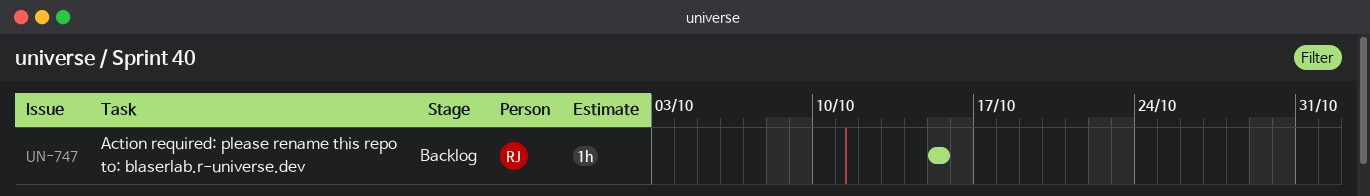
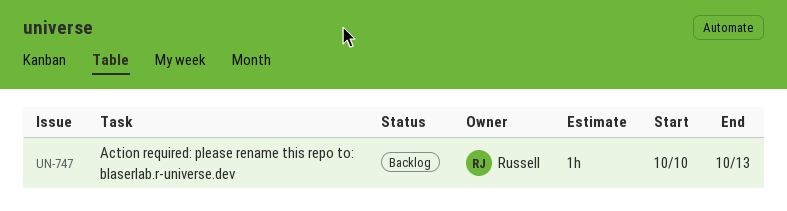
UN-747, start: Oct 15 -> Oct 10
UN-747, due: Oct 15 -> Oct 13

